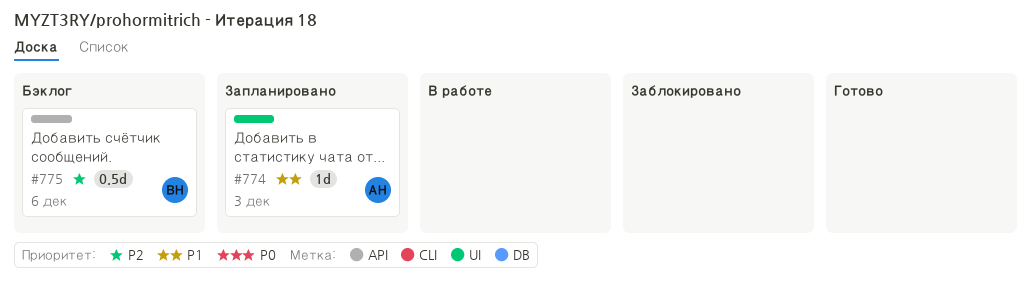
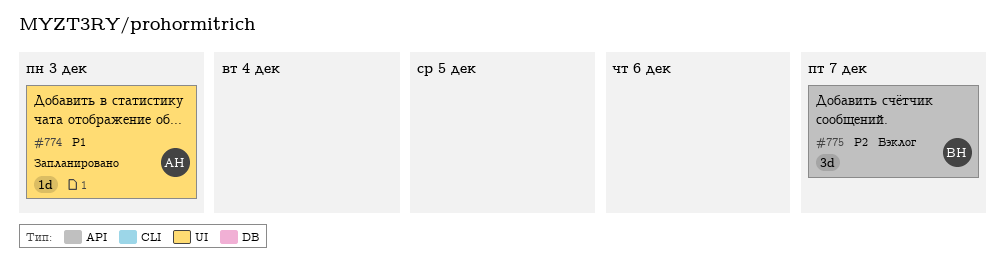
#775, estimate: 0.5d -> 3d
#775, due: Dec 6 -> Dec 7

